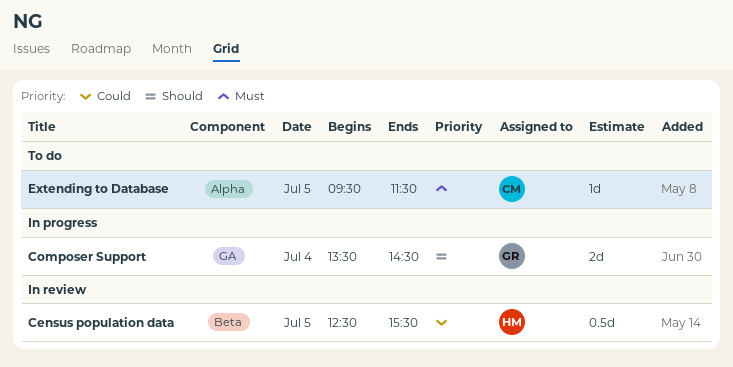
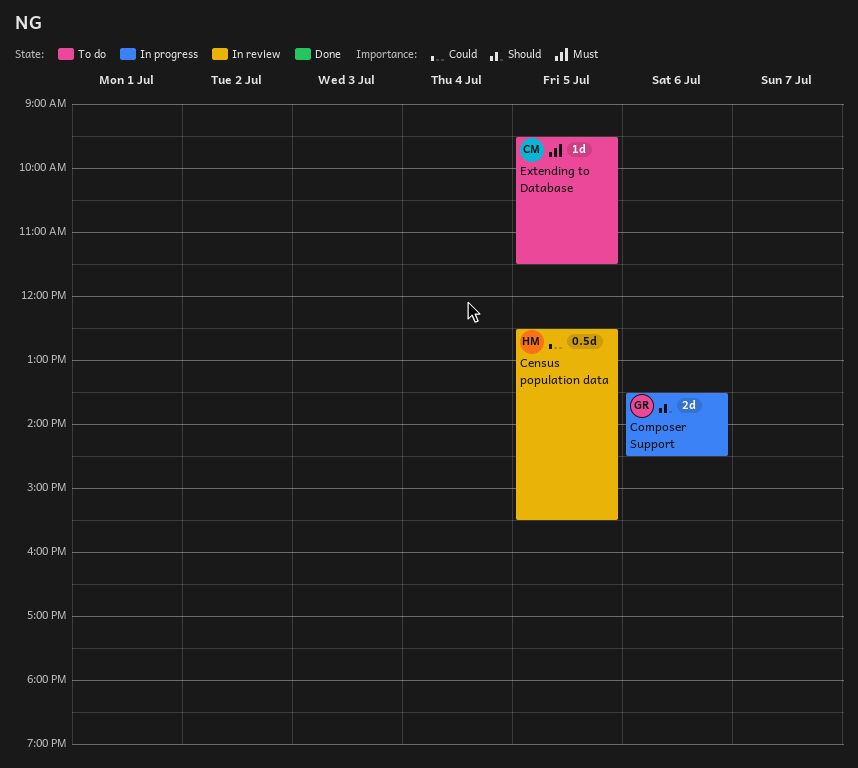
Composer Support, day: Jul 4 -> Jul 6

